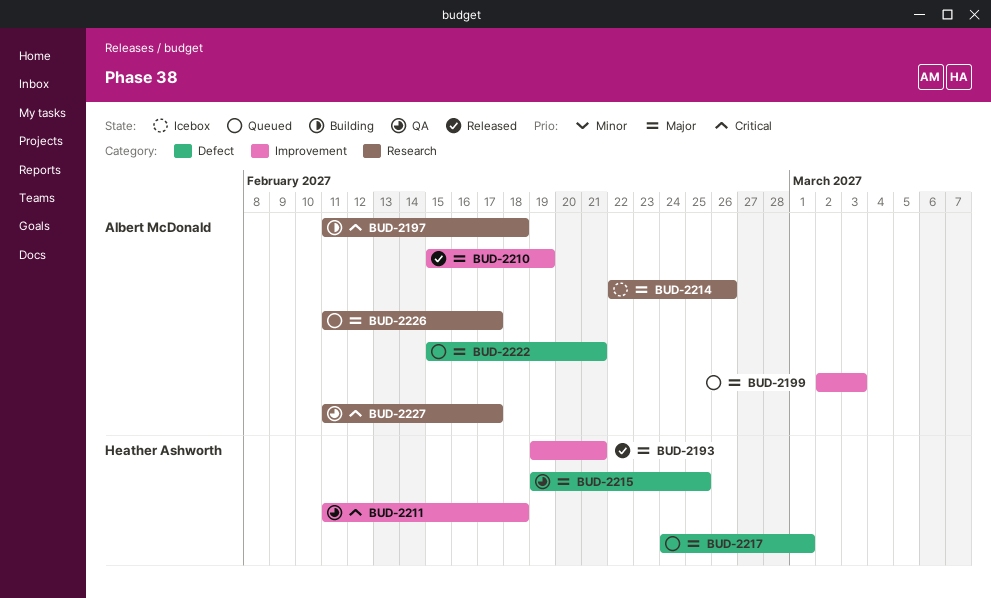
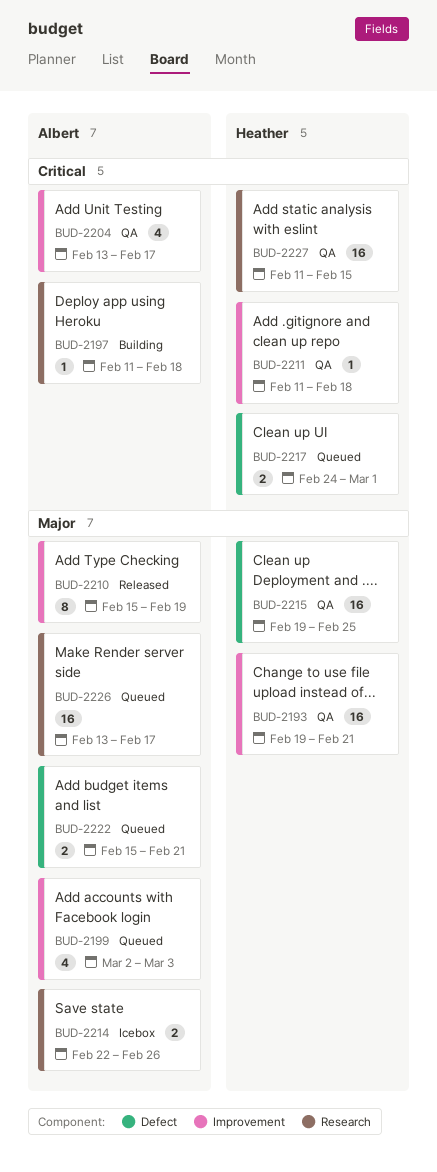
BUD-2193, status: Released -> QA
BUD-2204: none -> present
BUD-2217, priority: Major -> Critical
BUD-2226, start: Feb 11 -> Feb 13
BUD-2227, owner: Albert McDonald -> Heather Ashworth
BUD-2227, due: Feb 17 -> Feb 15

